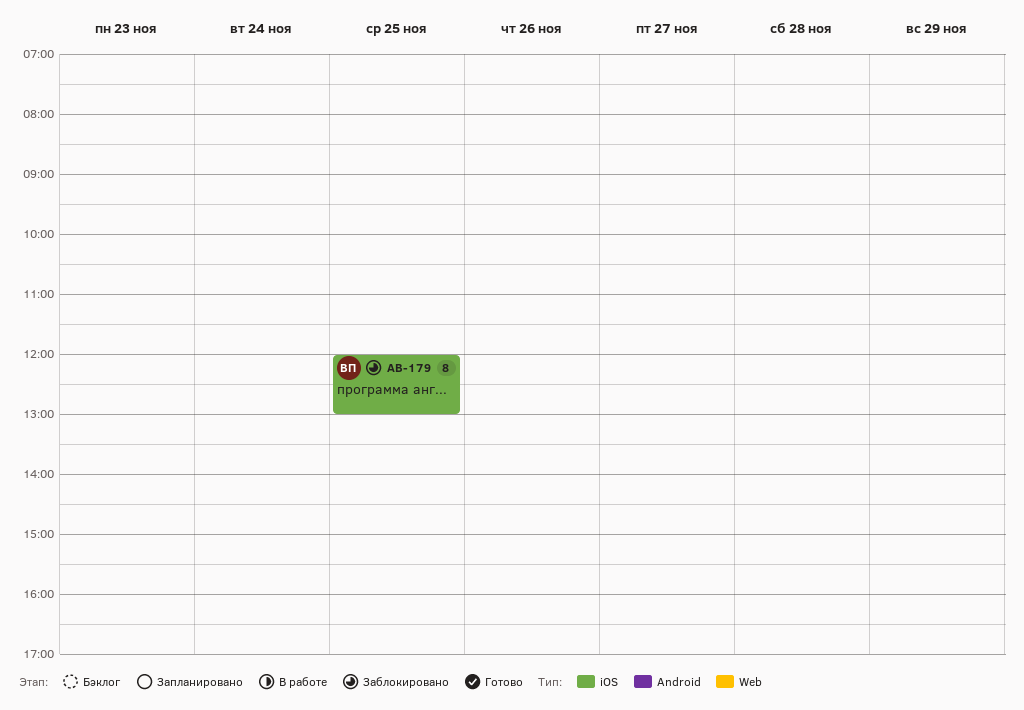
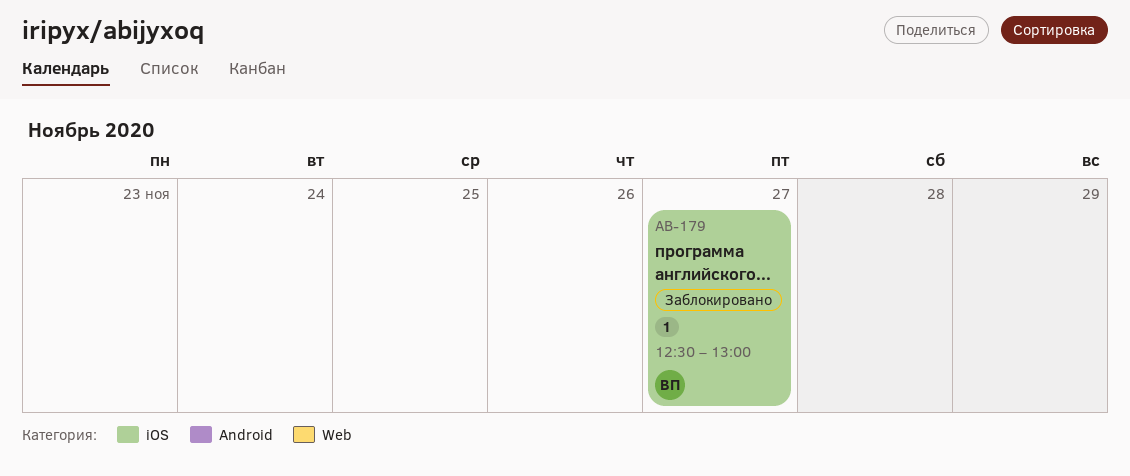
AB-179, estimate: 8 -> 1
AB-179, day: Nov 25 -> Nov 27
AB-179, begins: 12:00 -> 12:30

